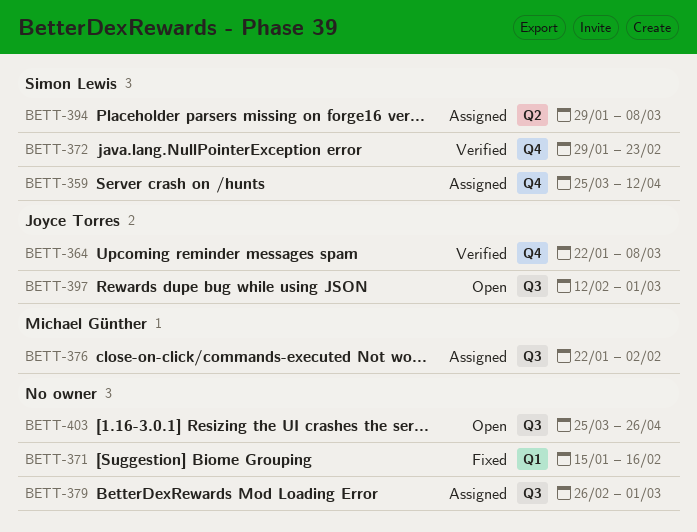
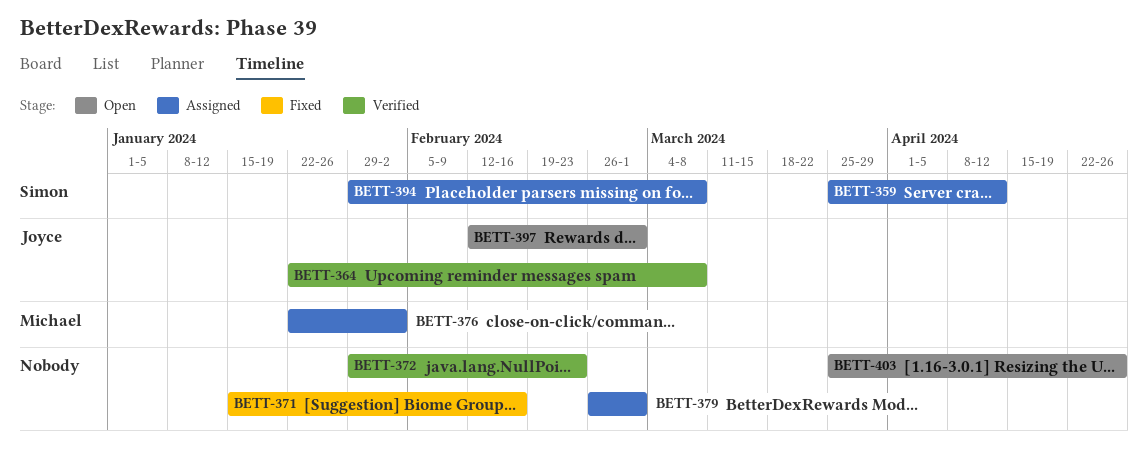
BETT-372, owner: Simon Lewis -> none

